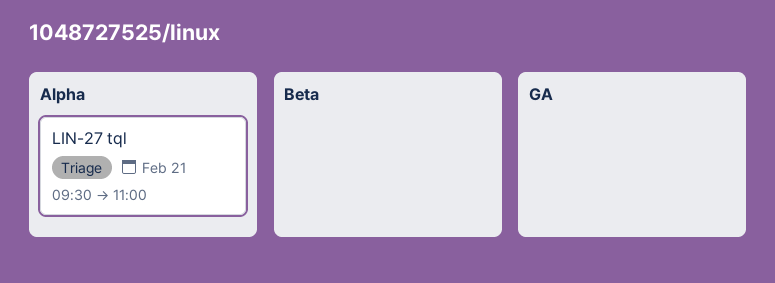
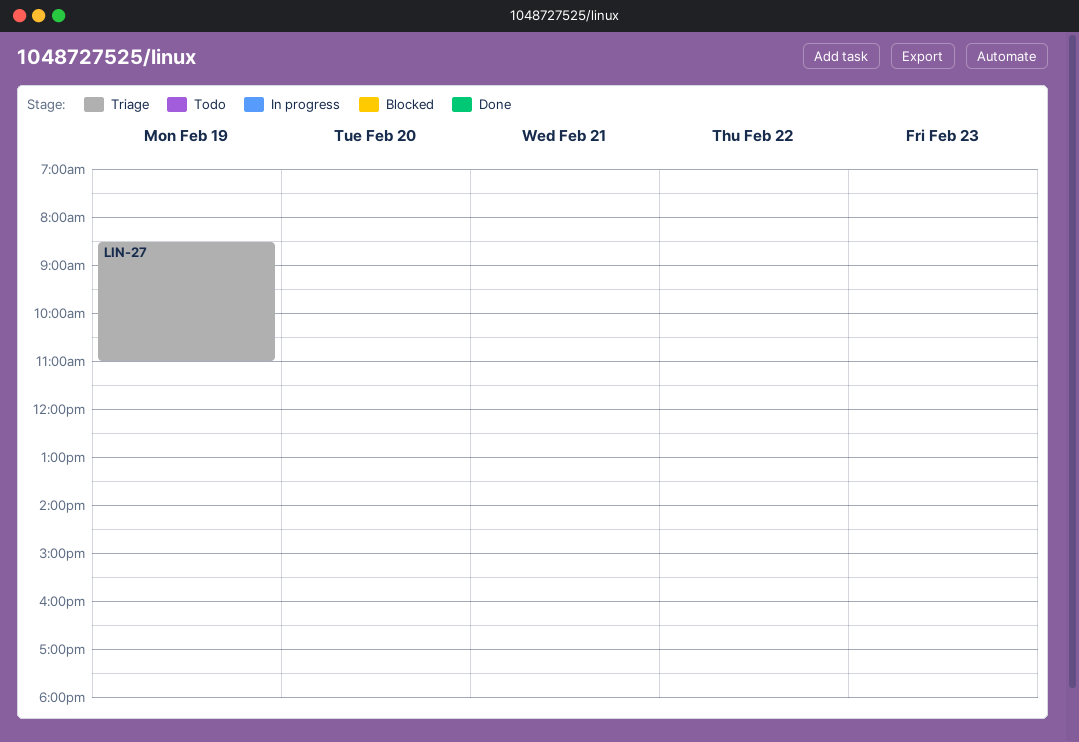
LIN-27, day: Feb 21 -> Feb 19
LIN-27, begins: 09:30 -> 08:30

